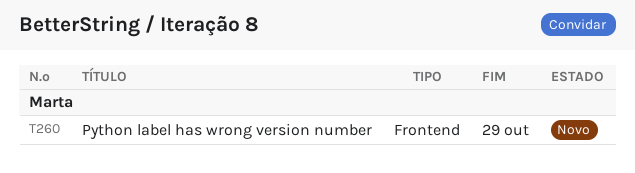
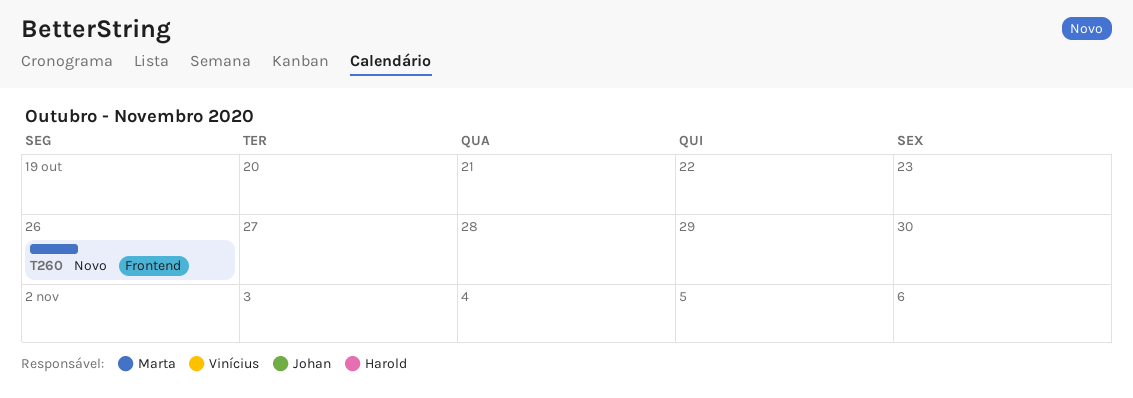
T260, due: Oct 29 -> Oct 26

